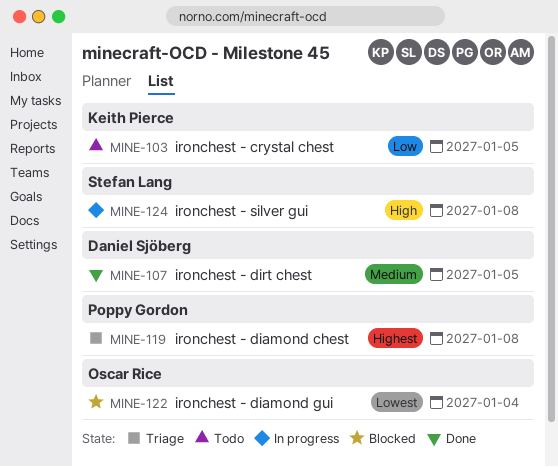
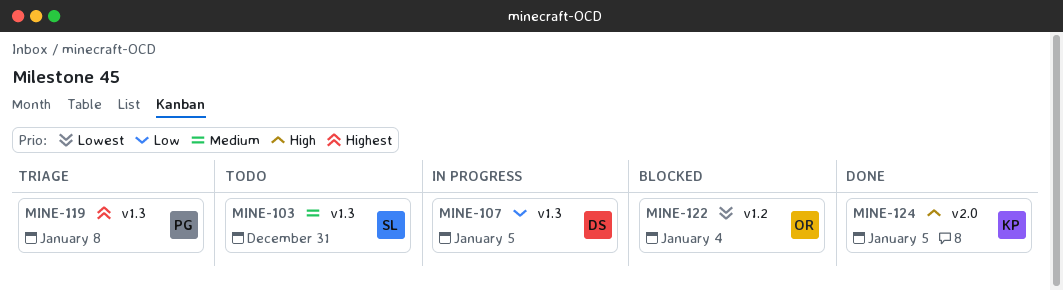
MINE-103, owner: Keith Pierce -> Stefan Lang
MINE-103, priority: Low -> Medium
MINE-103, due: Jan 5 -> Dec 31
MINE-107, status: Done -> In progress
MINE-107, priority: Medium -> Low
MINE-124, status: In progress -> Done
MINE-124, owner: Stefan Lang -> Keith Pierce
MINE-124, due: Jan 8 -> Jan 5

